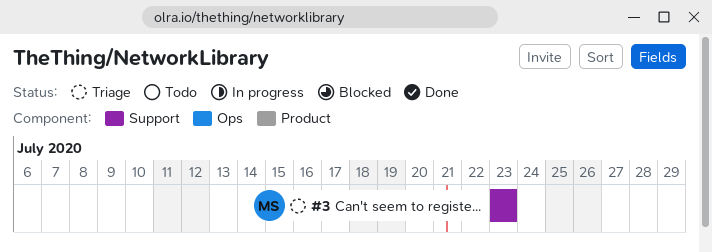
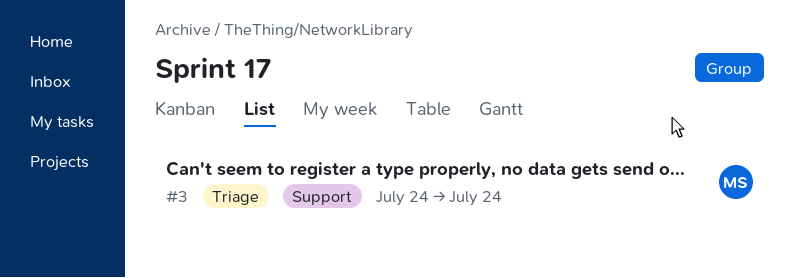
#3, start: Jul 23 -> Jul 24
#3, due: Jul 23 -> Jul 24

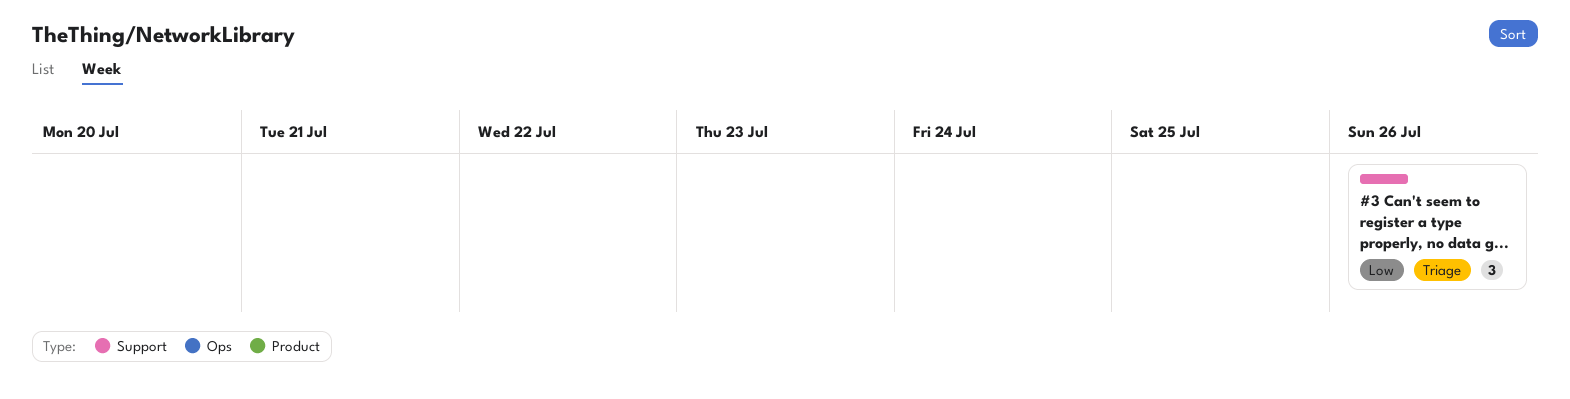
#3, due: Jul 24 -> Jul 26

